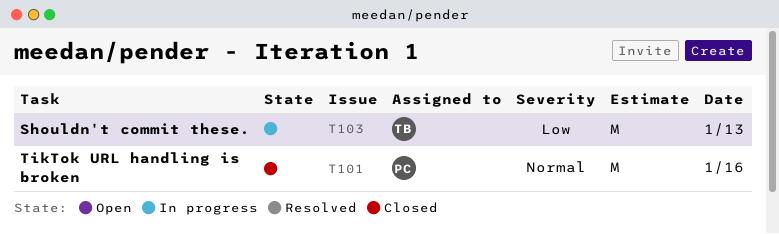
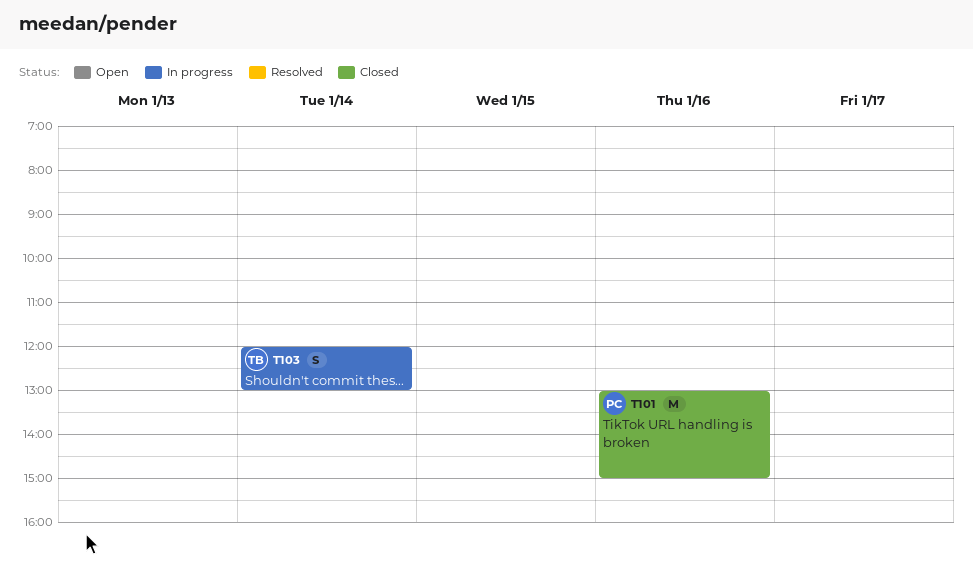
T103, estimate: M -> S
T103, day: Jan 13 -> Jan 14

